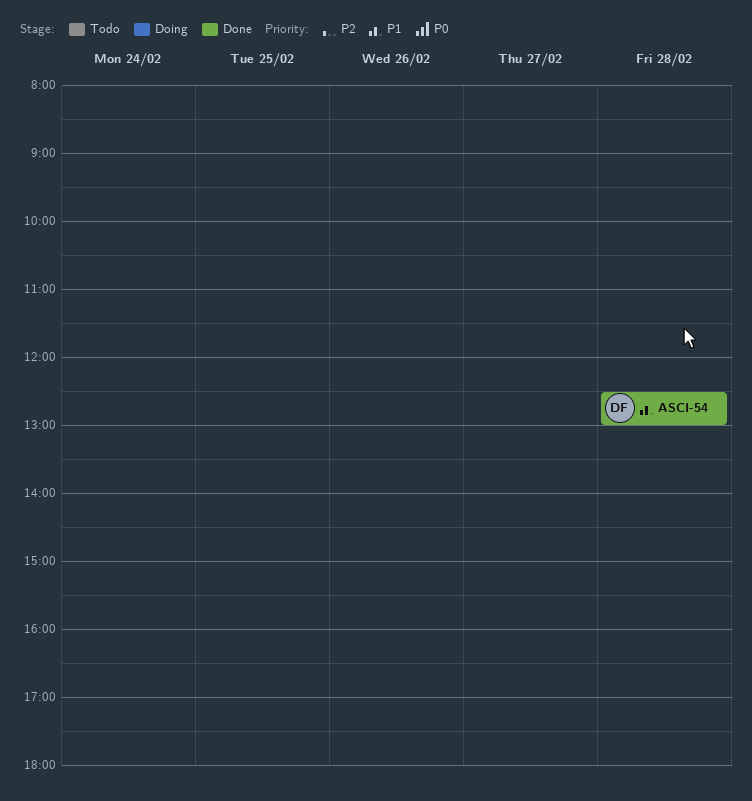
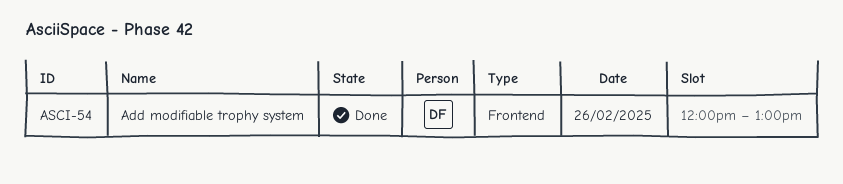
ASCI-54, day: Feb 28 -> Feb 26
ASCI-54, begins: 12:30 -> 12:00

